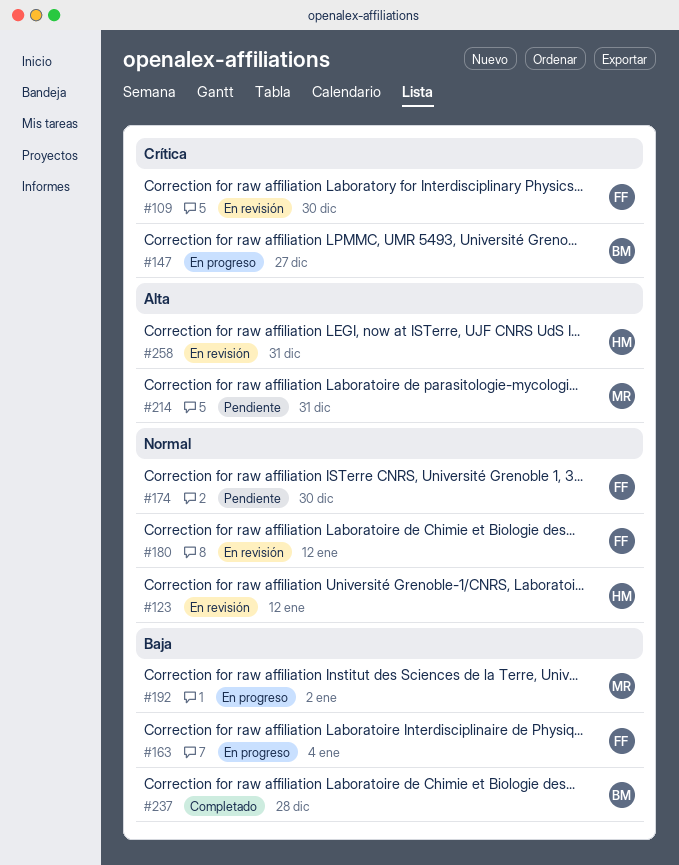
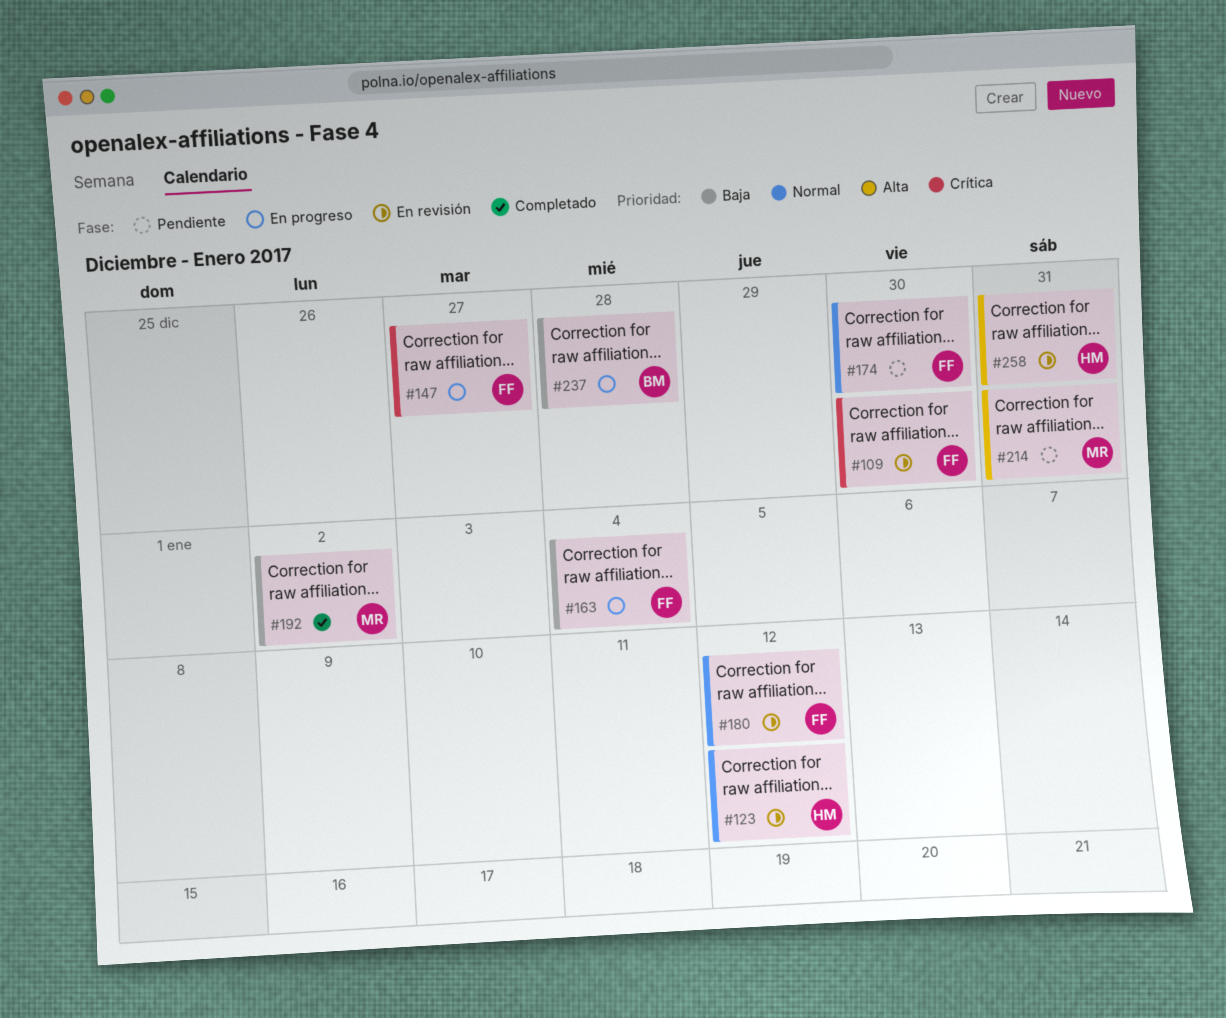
#147, owner: BM -> FF
#192, status: En progreso -> Completado
#237, status: Completado -> En progreso

